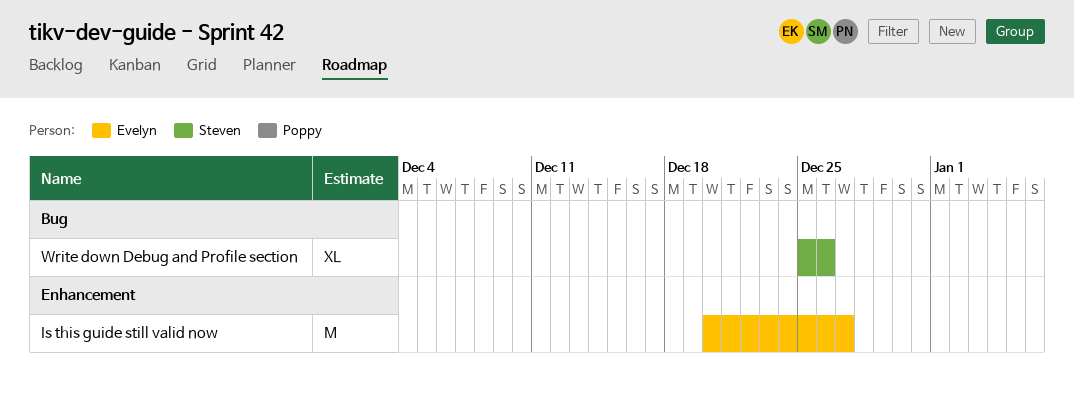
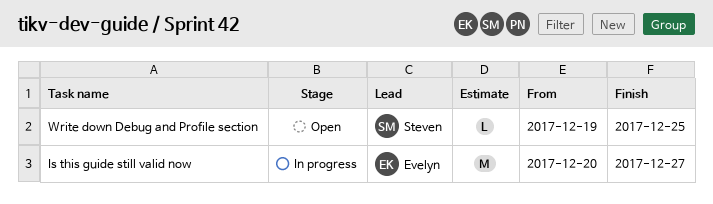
Write down Debug and Profile section, estimate: XL -> L
Write down Debug and Profile section, start: Dec 25 -> Dec 19
Write down Debug and Profile section, due: Dec 26 -> Dec 25

